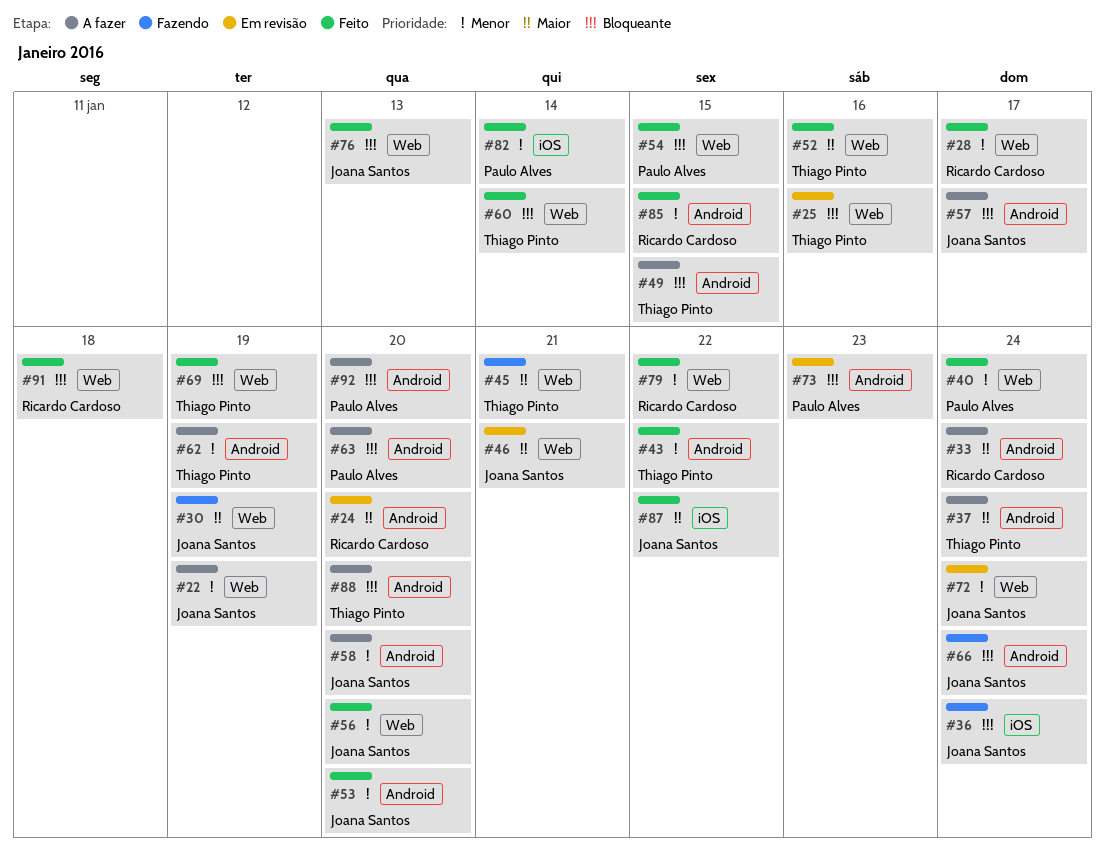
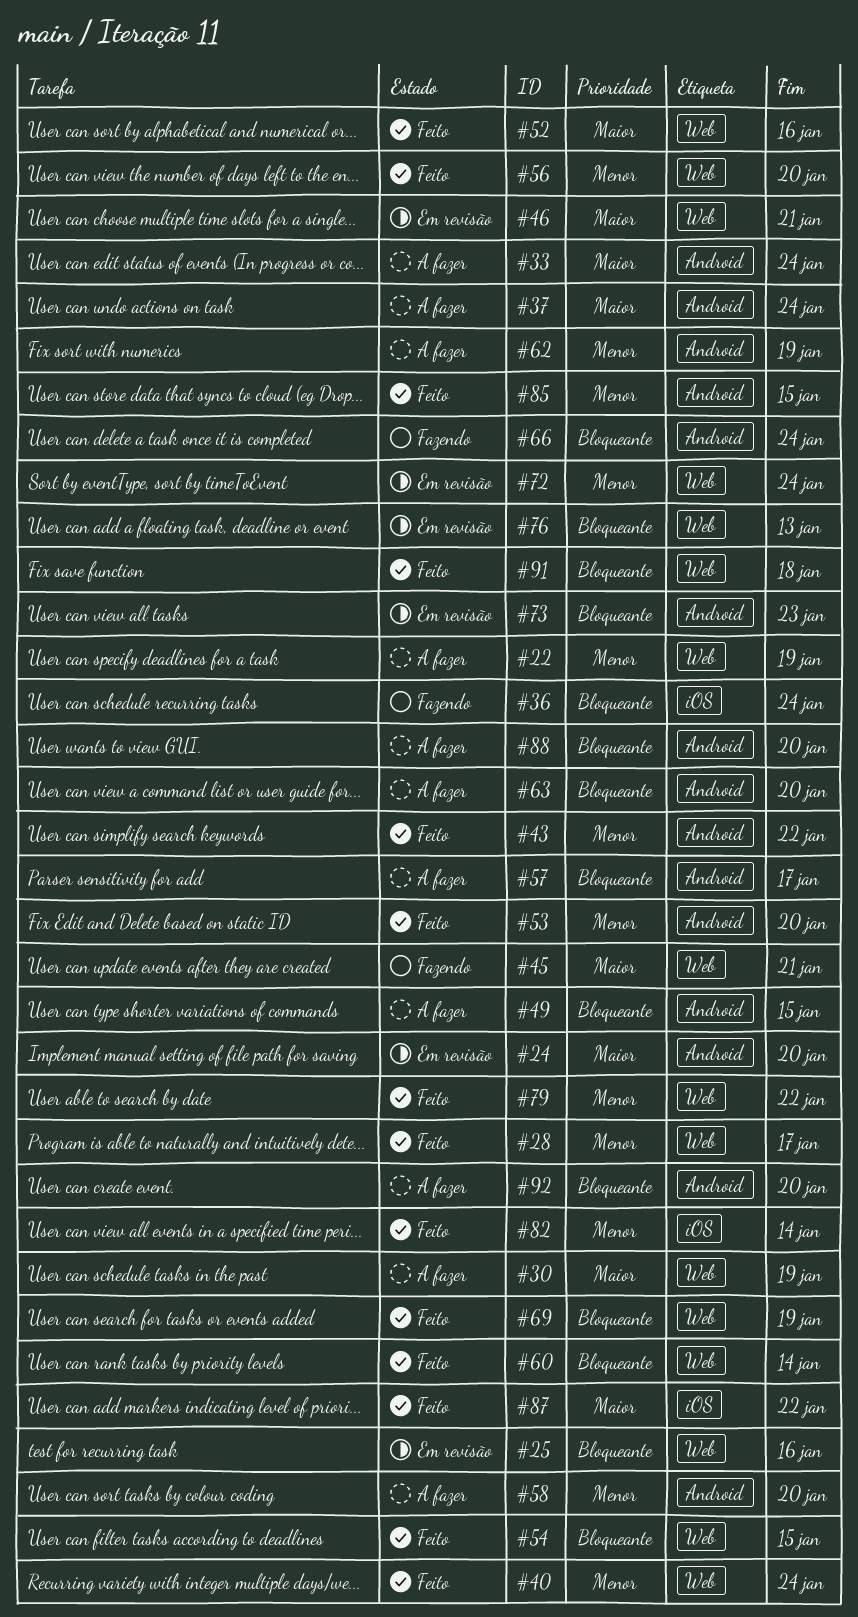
#30, status: Fazendo -> A fazer
#76, status: Feito -> Em revisão

